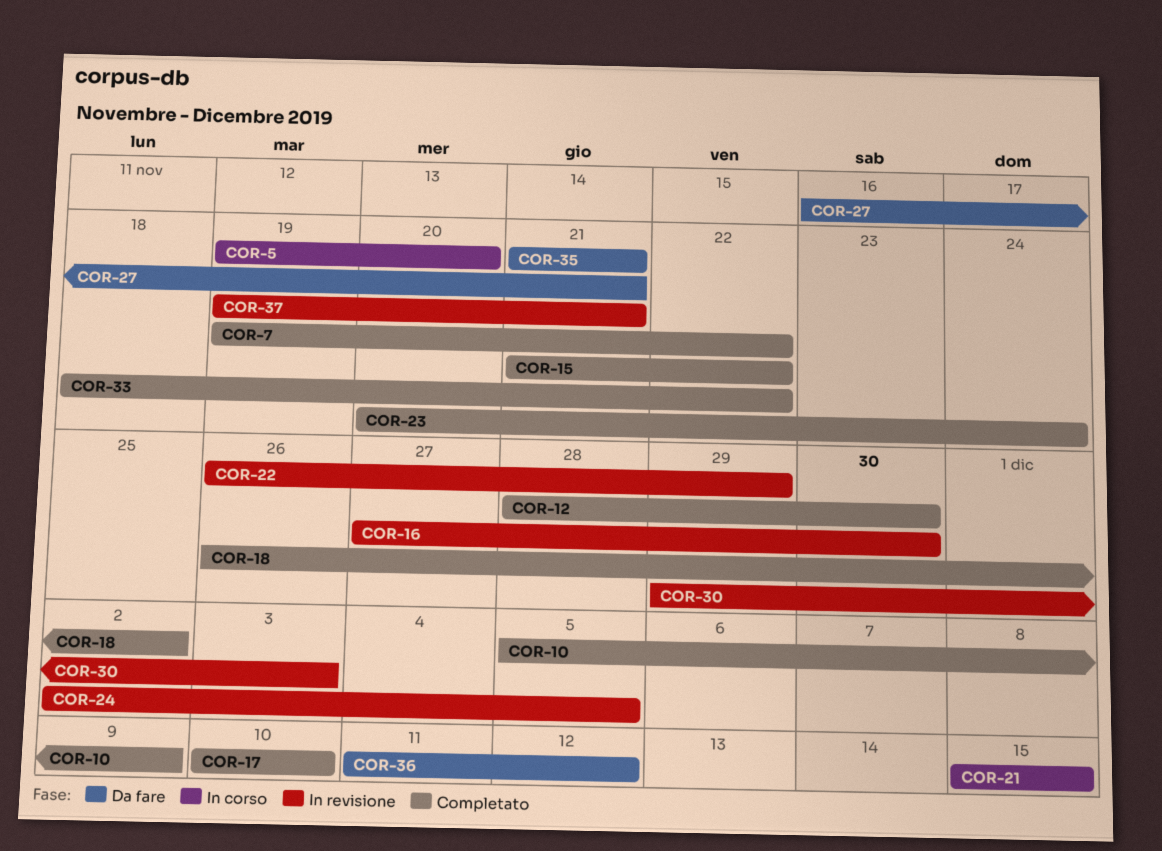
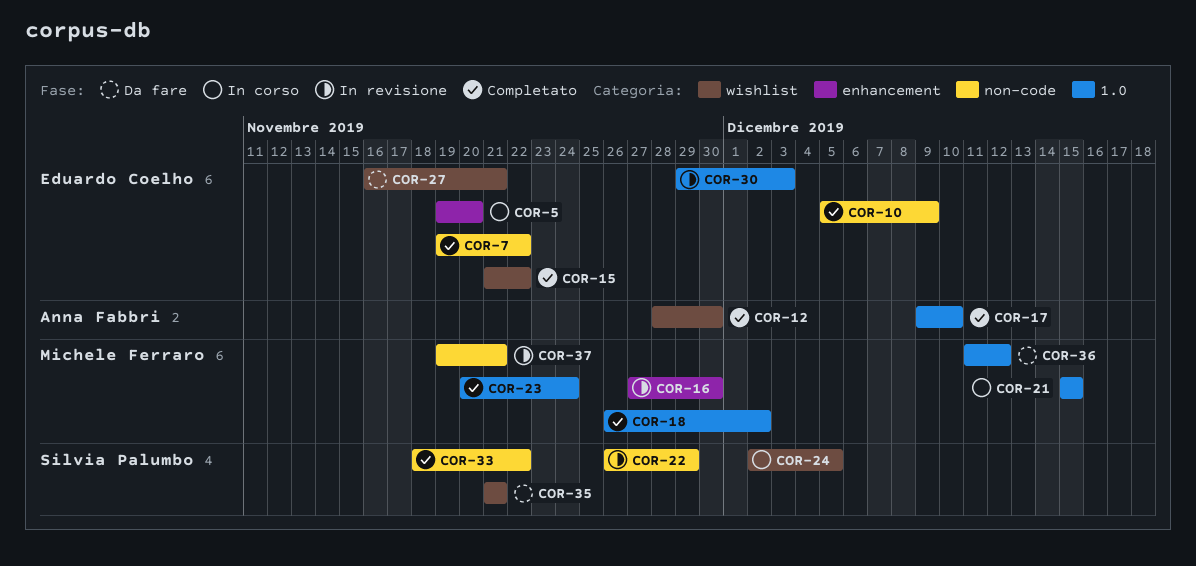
COR-17, start: Dec 10 -> Dec 9
COR-24, status: In revisione -> In corso

